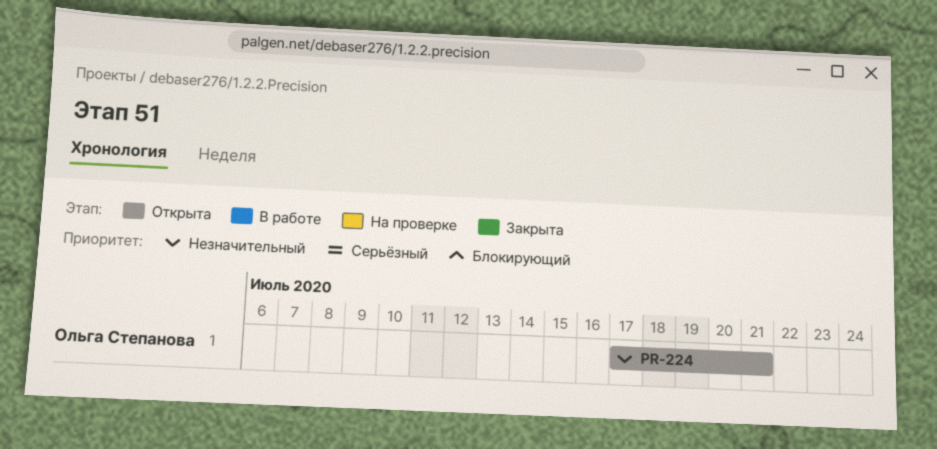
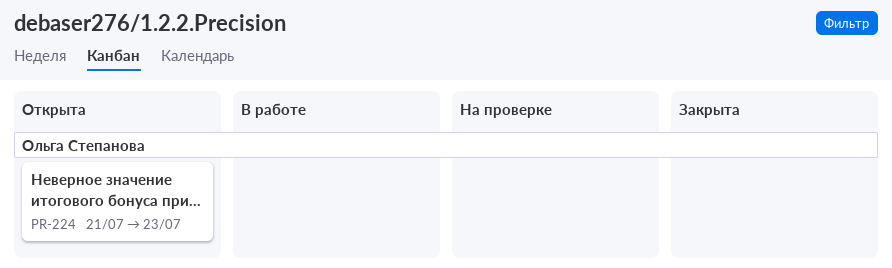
PR-224, start: Jul 17 -> Jul 21
PR-224, due: Jul 21 -> Jul 23

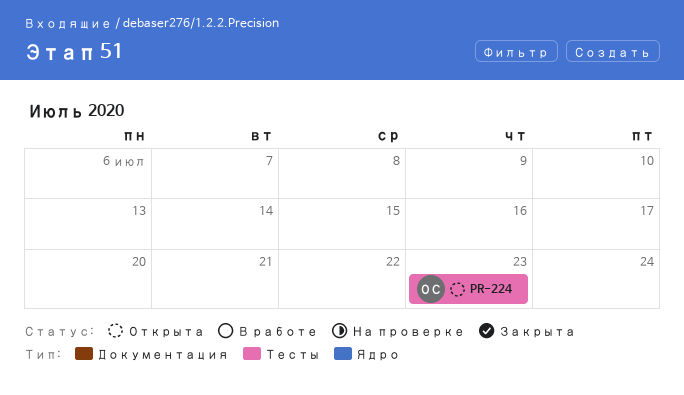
PR-224, start: Jul 21 -> Jul 23

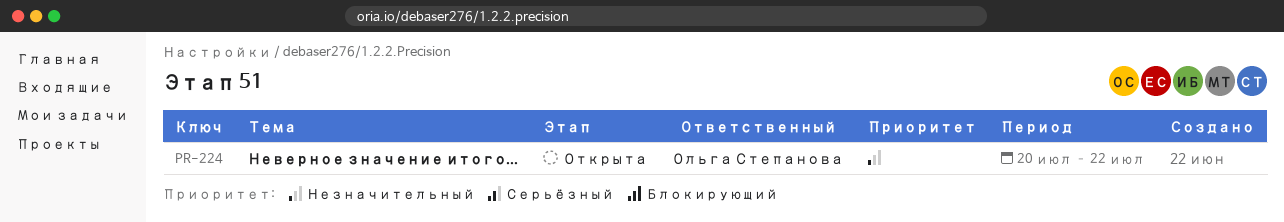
PR-224, start: Jul 23 -> Jul 20
PR-224, due: Jul 23 -> Jul 22

